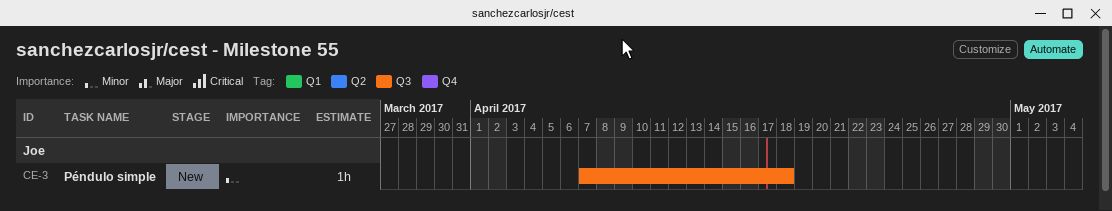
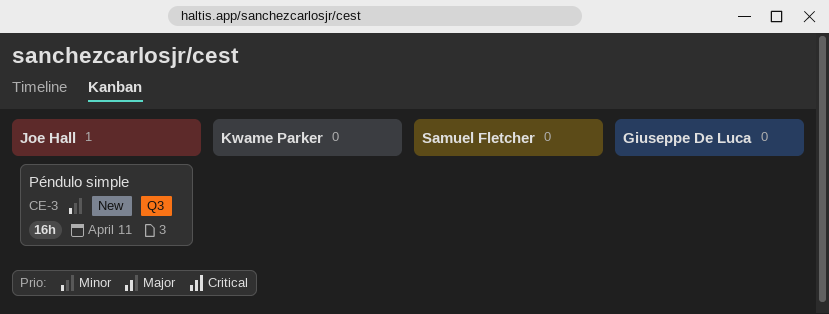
CE-3, estimate: 1h -> 16h
CE-3, due: Apr 18 -> Apr 11

